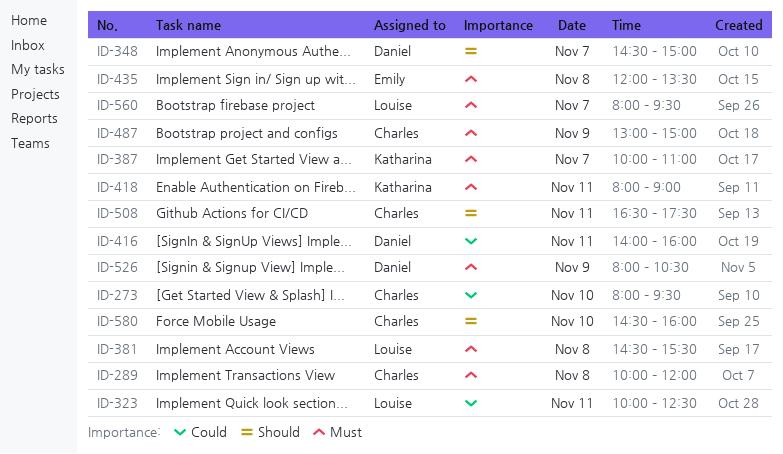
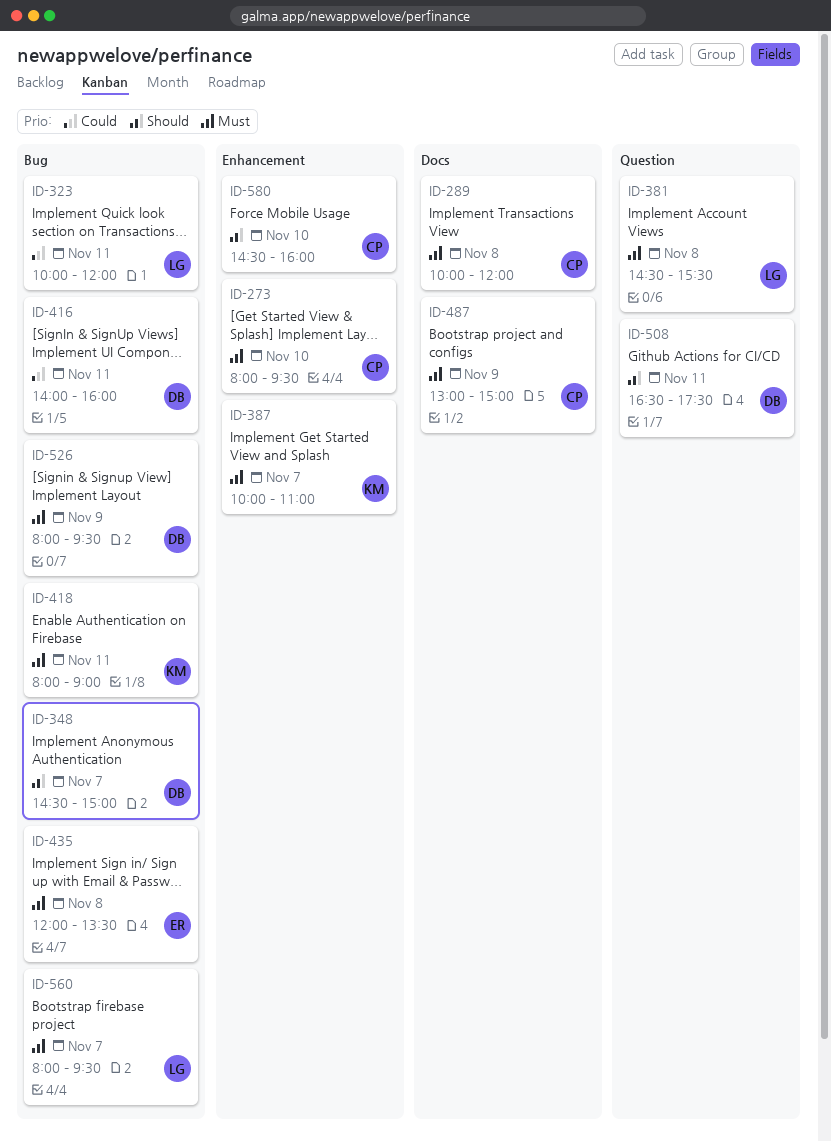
ID-273, priority: Could -> Must
ID-323, ends: 12:30 -> 12:00
ID-508, owner: Charles -> Daniel
ID-526, ends: 10:30 -> 09:30

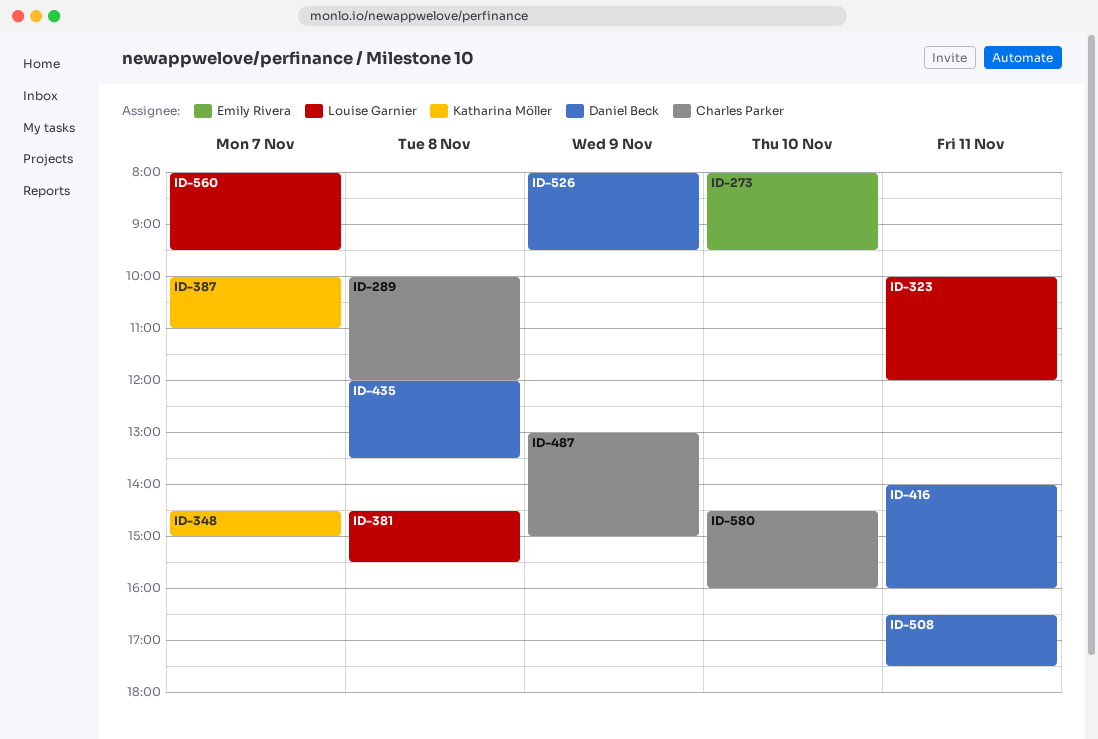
ID-273, owner: Charles Parker -> Emily Rivera
ID-348, owner: Daniel Beck -> Katharina Möller
ID-418: present -> none
ID-435, owner: Emily Rivera -> Daniel Beck

